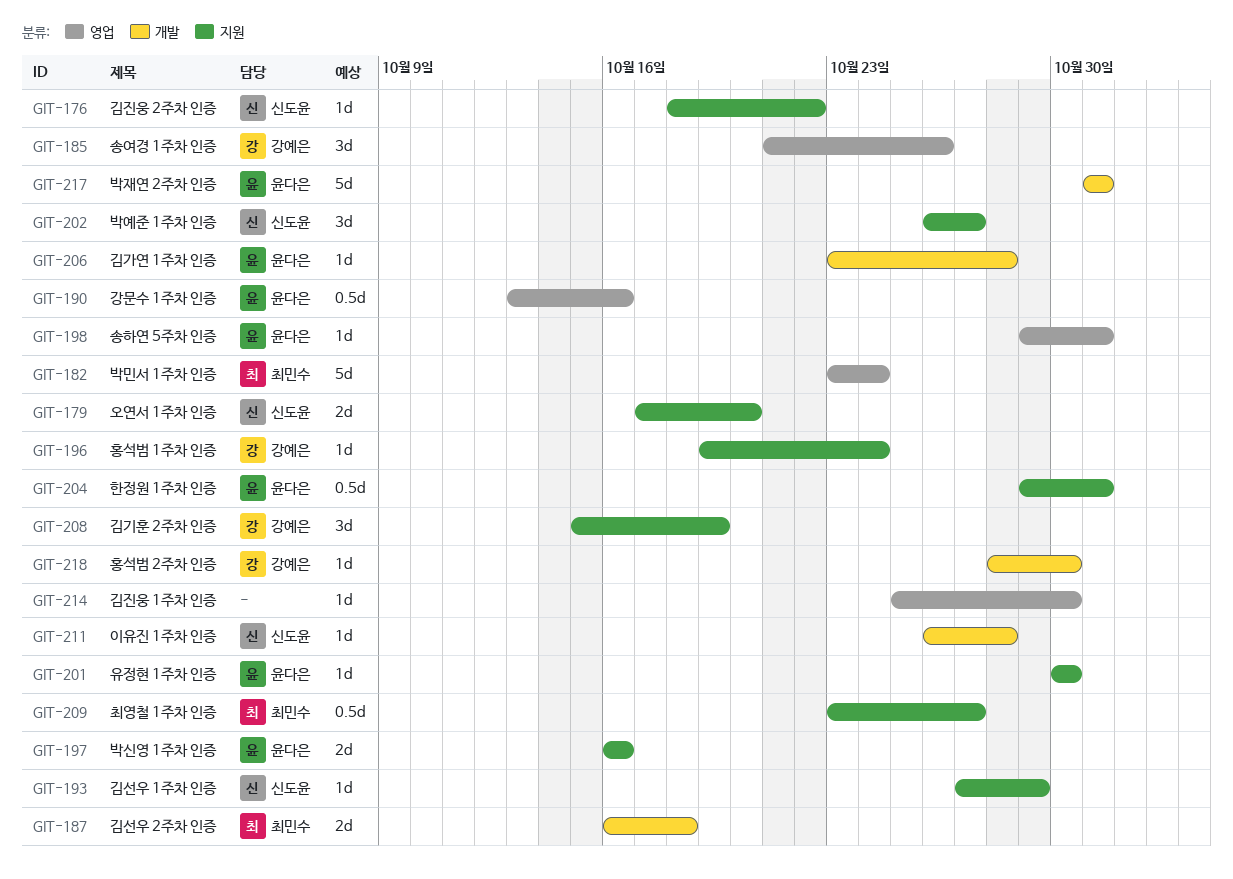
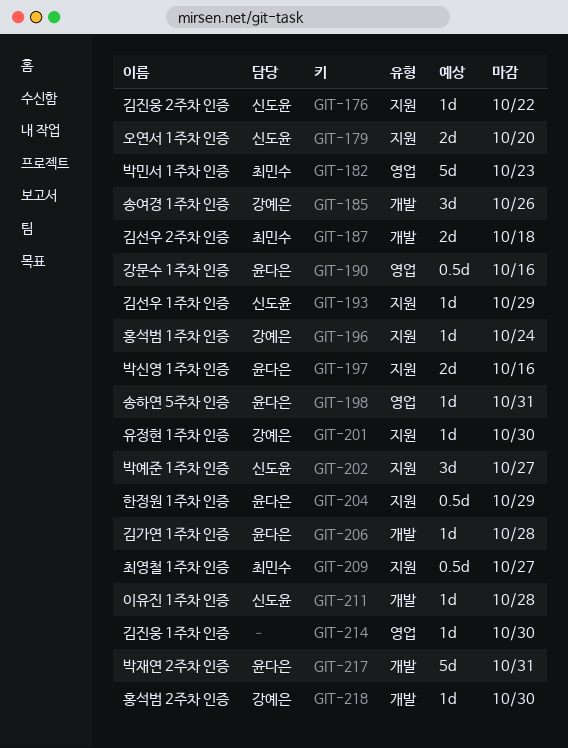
GIT-182, due: Oct 24 -> Oct 23
GIT-185, label: 영업 -> 개발
GIT-201, owner: 윤다은 -> 강예은
GIT-204, due: Oct 31 -> Oct 29
GIT-208: present -> none

